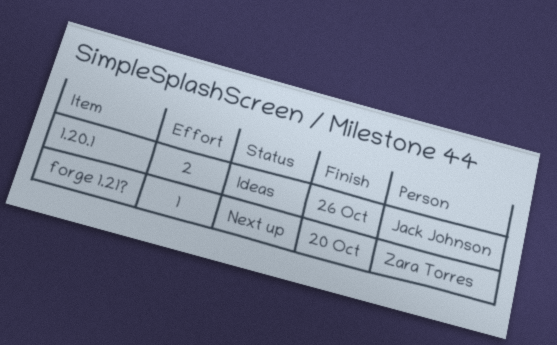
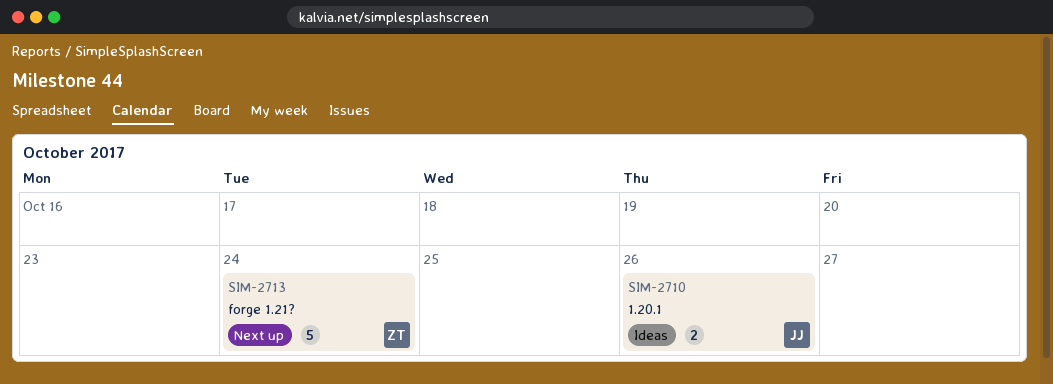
forge 1.21?, estimate: 1 -> 5
forge 1.21?, due: Oct 20 -> Oct 24

